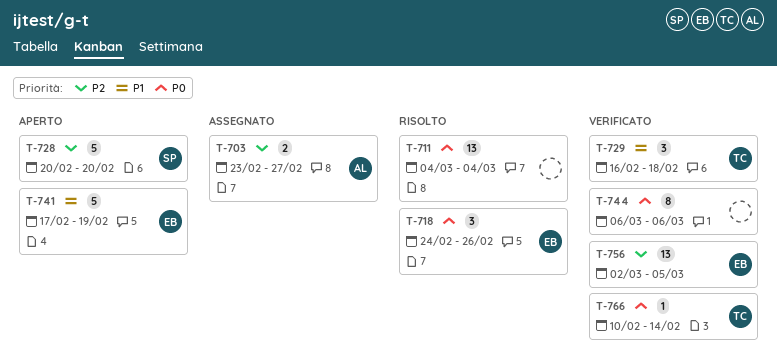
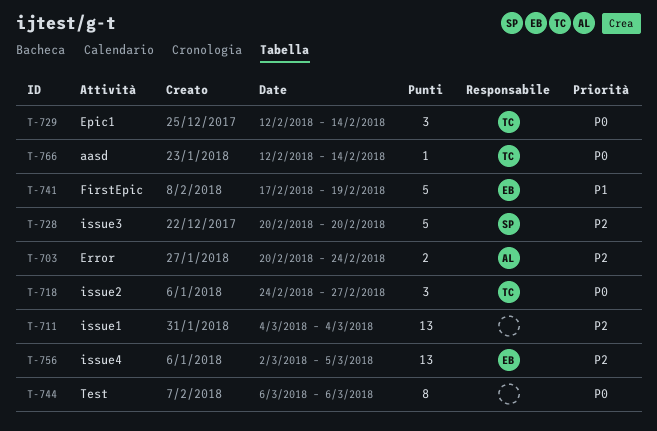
T-703, start: Feb 23 -> Feb 20
T-703, due: Feb 27 -> Feb 24
T-711, priority: P0 -> P2
T-718, owner: EB -> TC
T-718, due: Feb 26 -> Feb 27
T-729, priority: P1 -> P0
T-729, start: Feb 16 -> Feb 12
T-729, due: Feb 18 -> Feb 14
T-766, start: Feb 10 -> Feb 12

